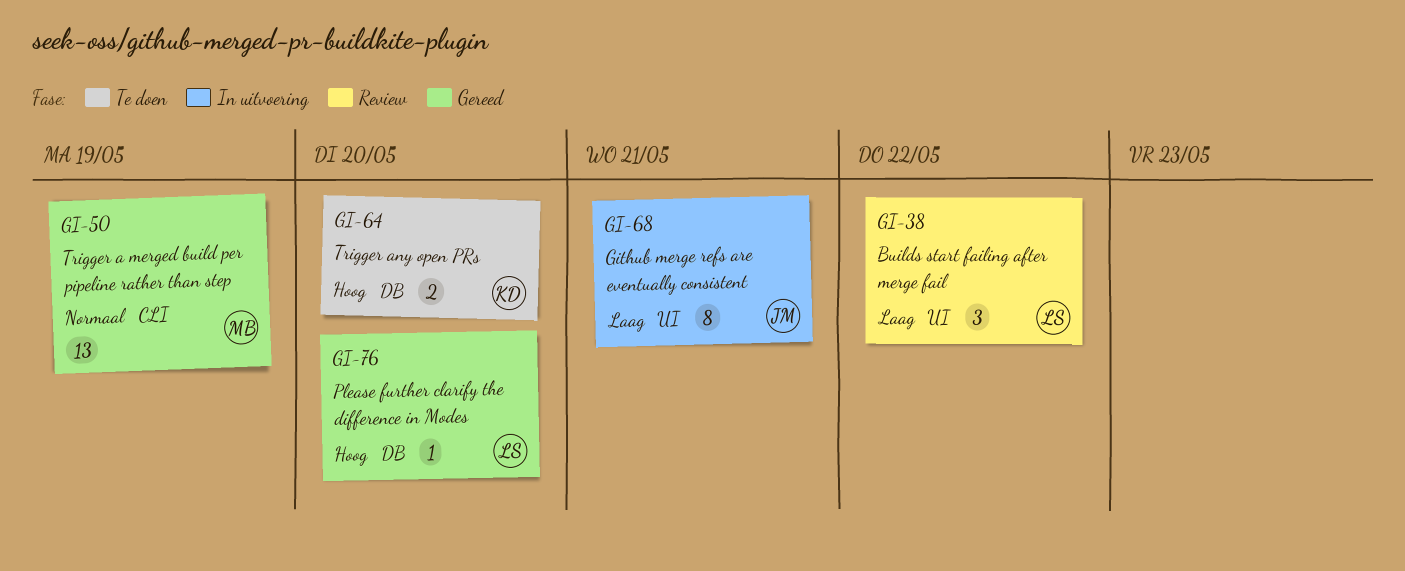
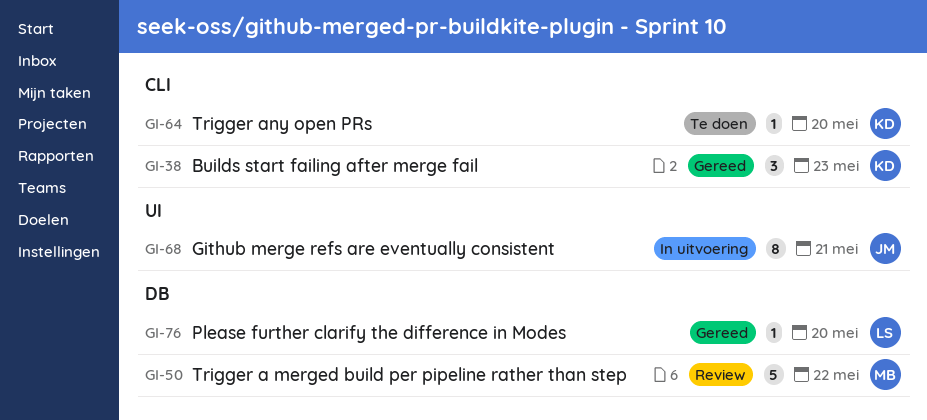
GI-38, status: Review -> Gereed
GI-38, owner: LS -> KD
GI-38, label: UI -> CLI
GI-38, due: May 22 -> May 23
GI-50, status: Gereed -> Review
GI-50, label: CLI -> DB
GI-50, estimate: 13 -> 5
GI-50, due: May 19 -> May 22
GI-64, label: DB -> CLI
GI-64, estimate: 2 -> 1

